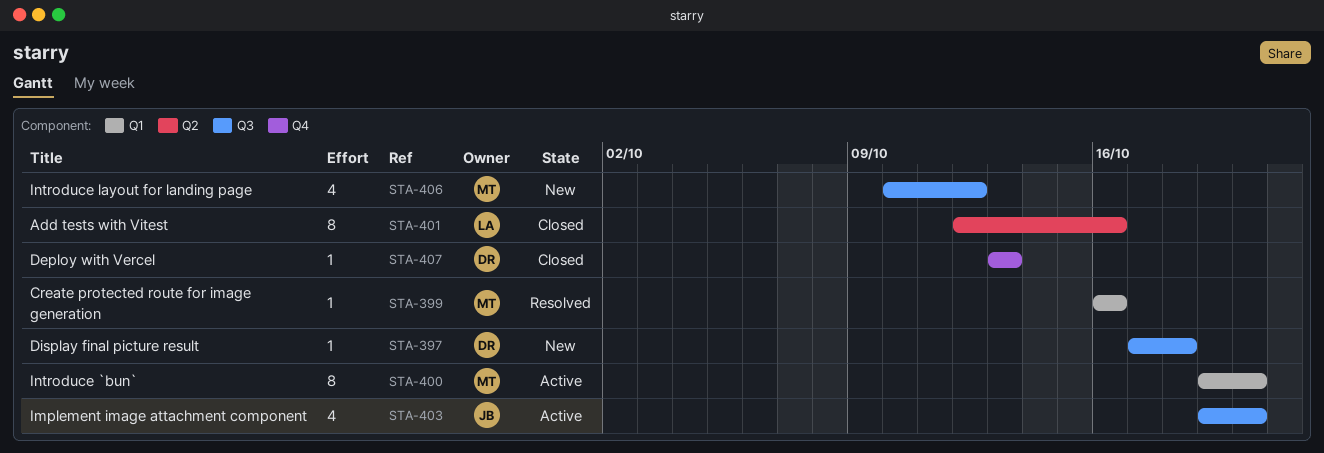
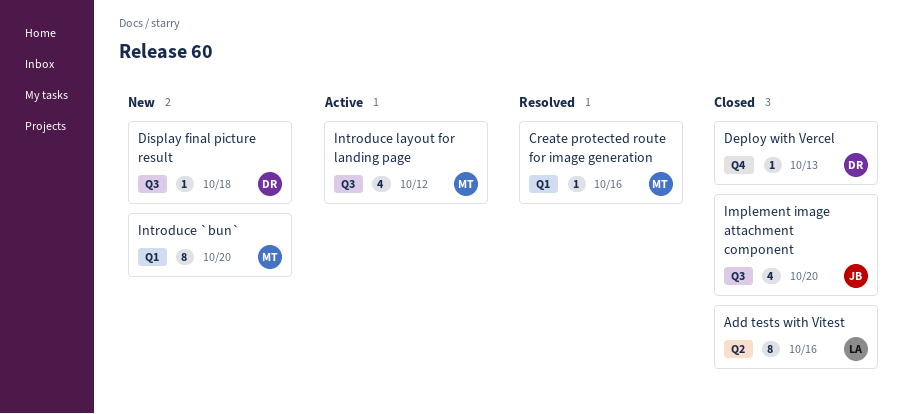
Implement image attachment component, status: Active -> Closed
Introduce `bun`, status: Active -> New
Introduce layout for landing page, status: New -> Active

